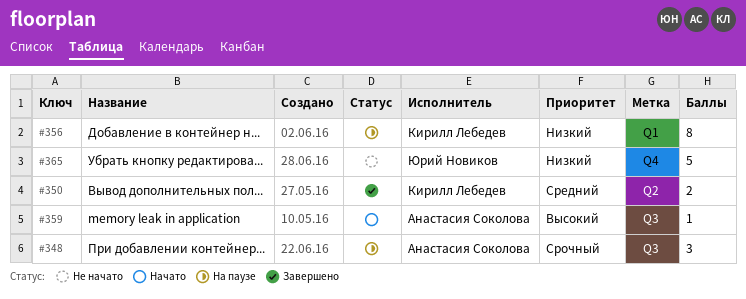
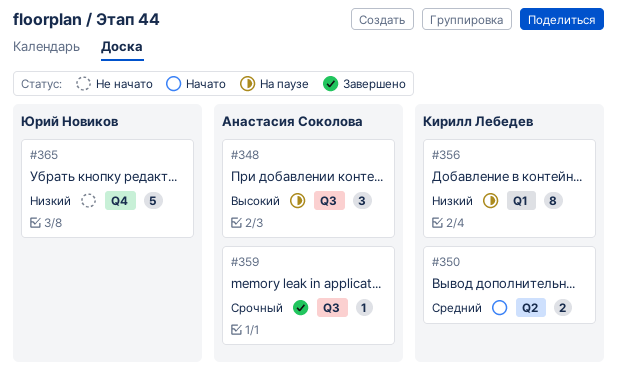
#348, priority: Срочный -> Высокий
#350, status: Завершено -> Начато
#359, status: Начато -> Завершено
#359, priority: Высокий -> Срочный

